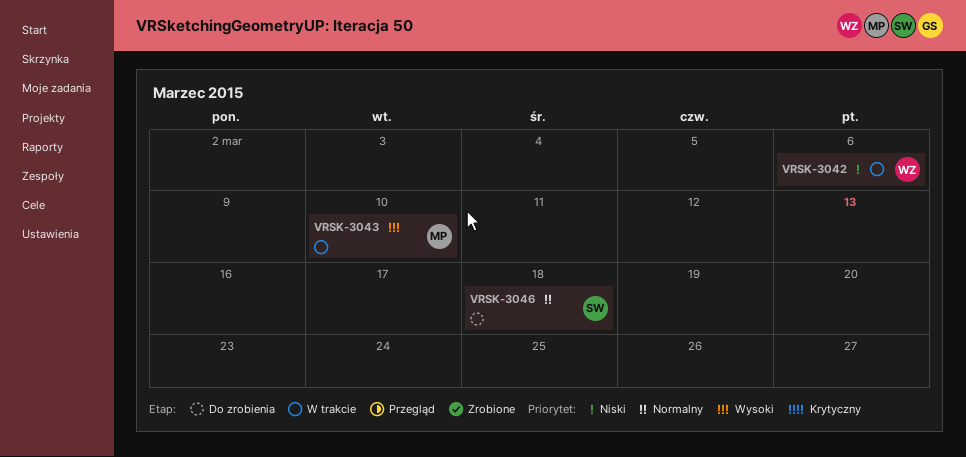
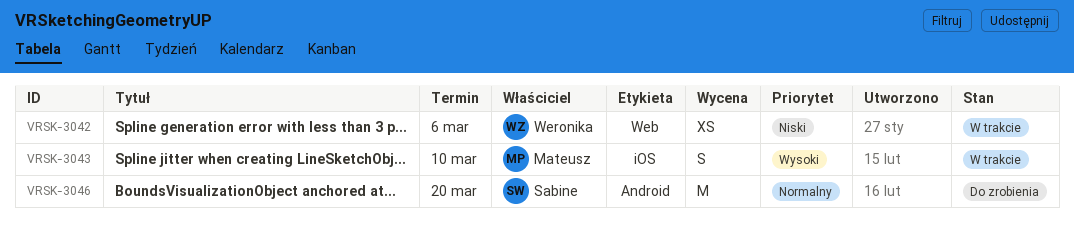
VRSK-3046, due: Mar 18 -> Mar 20

